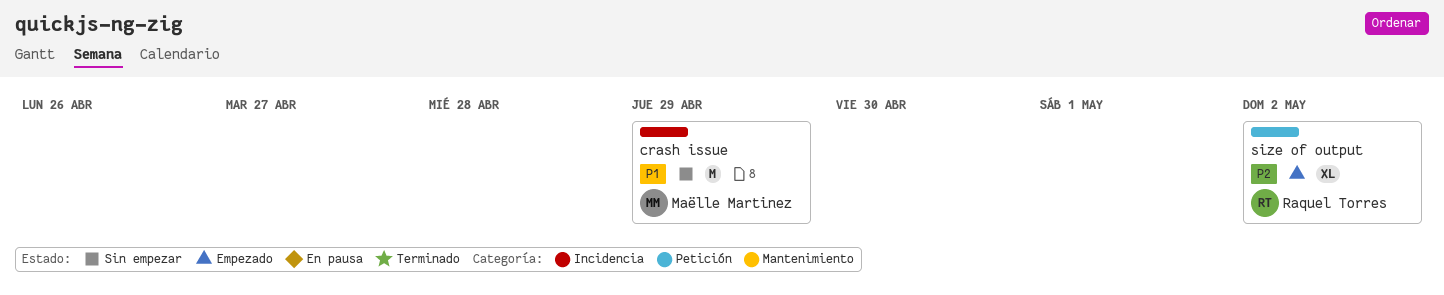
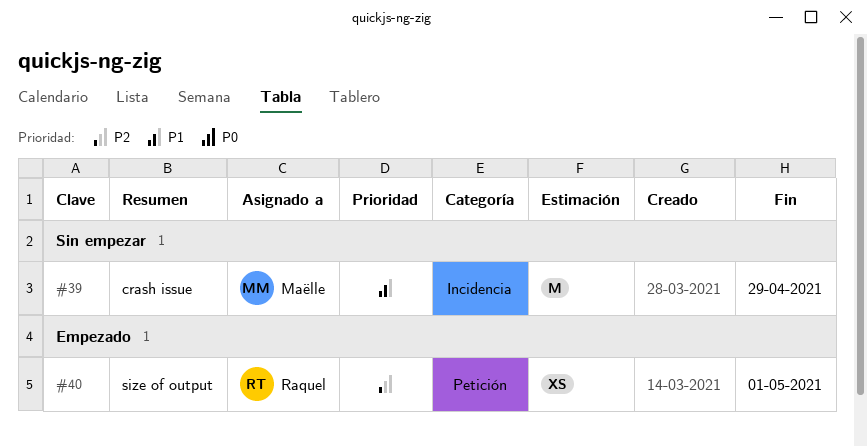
size of output, estimate: XL -> XS
size of output, due: May 2 -> May 1

